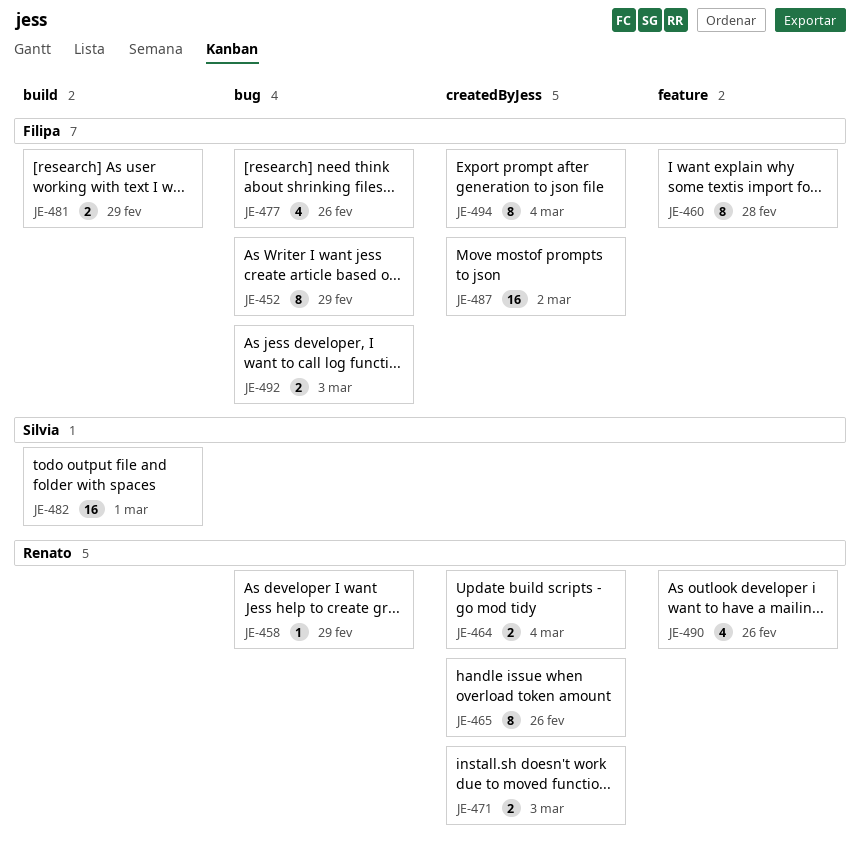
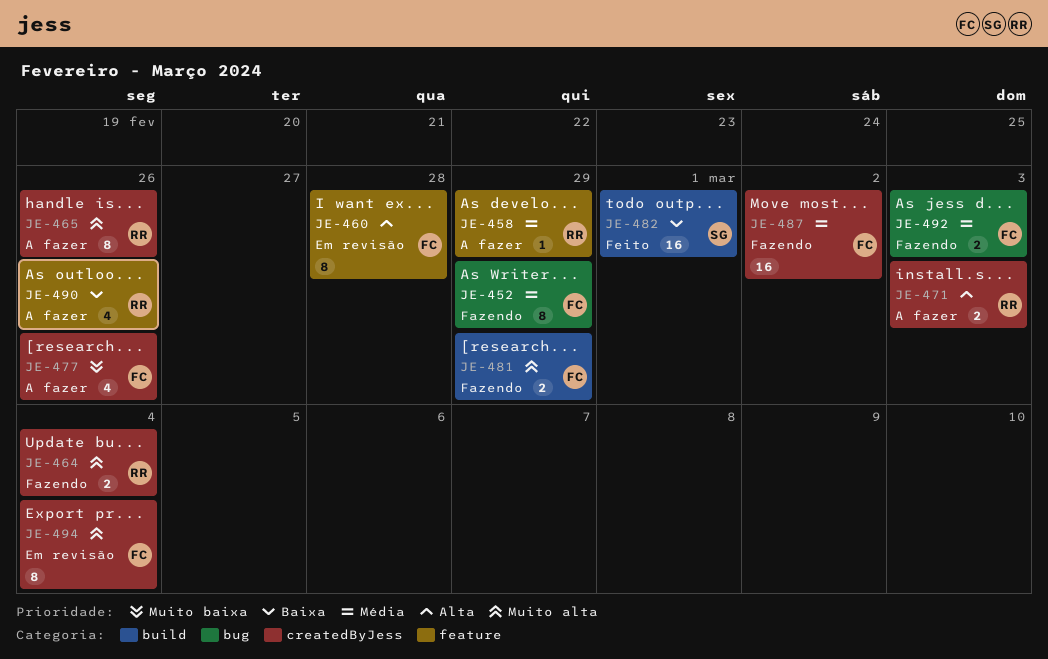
JE-458, label: bug -> feature
JE-477, label: bug -> createdByJess

